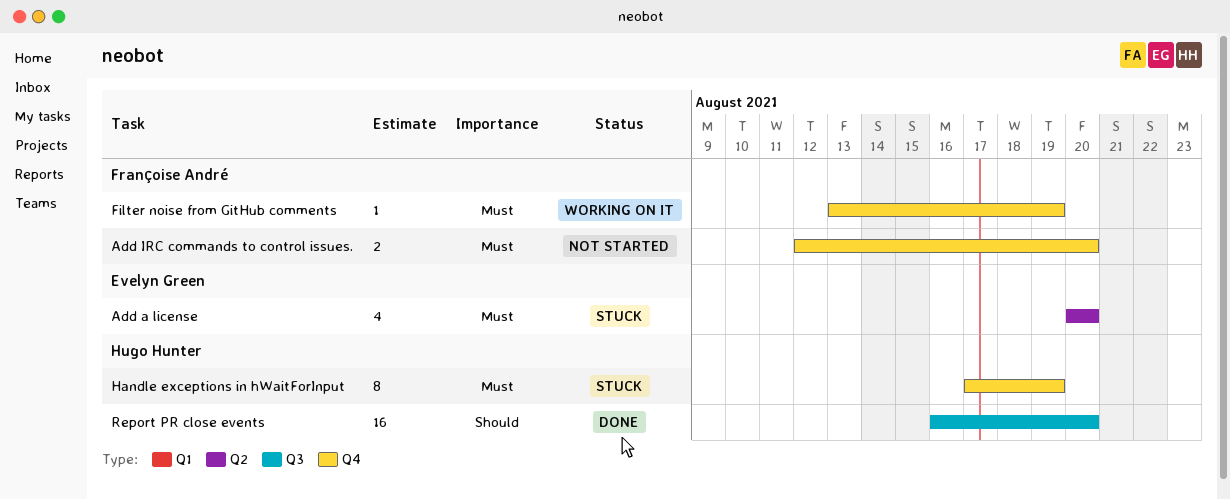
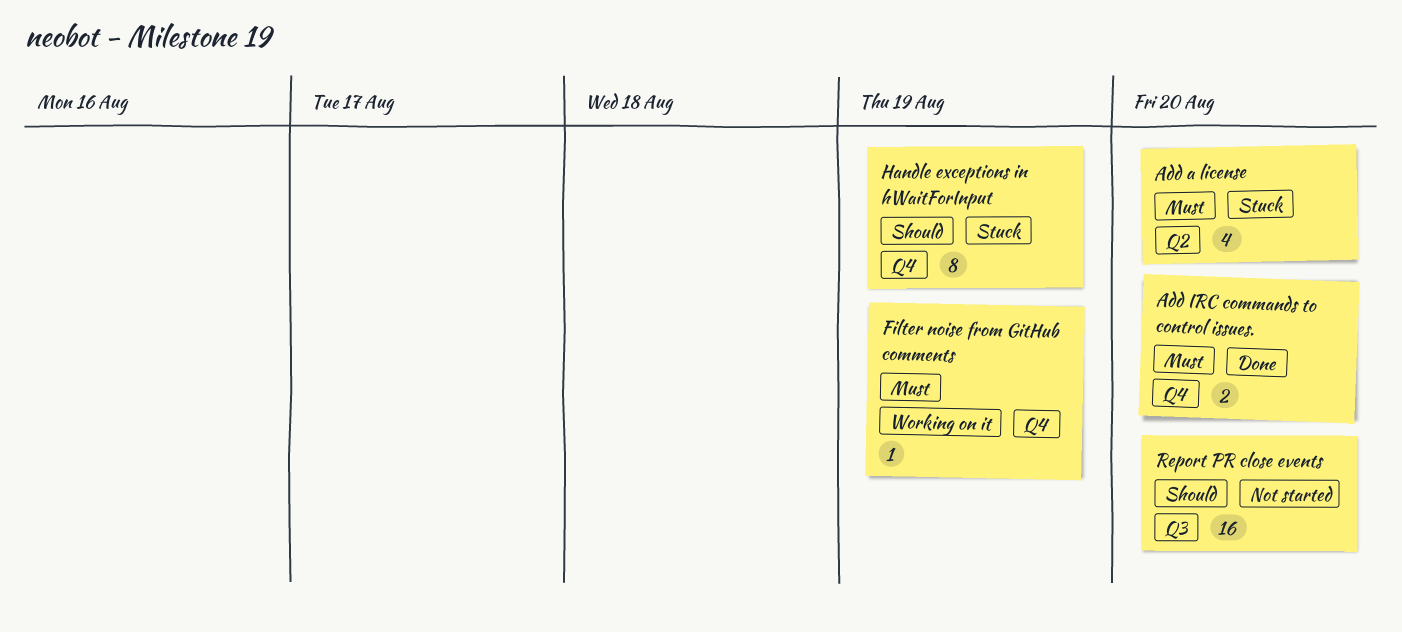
Add IRC commands to control issues., status: Not started -> Done
Handle exceptions in hWaitForInput, priority: Must -> Should
Report PR close events, status: Done -> Not started

